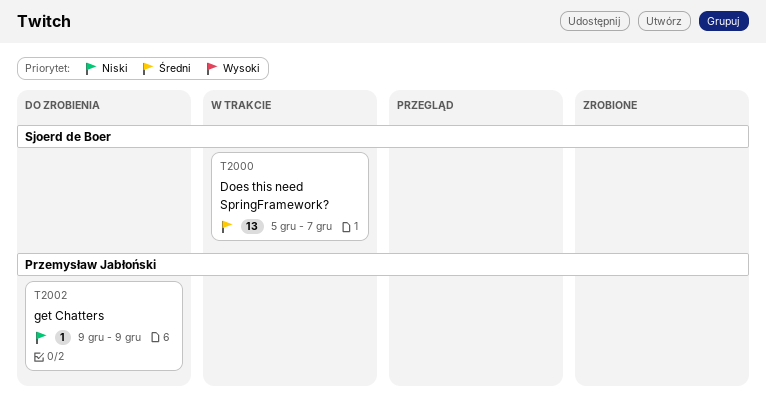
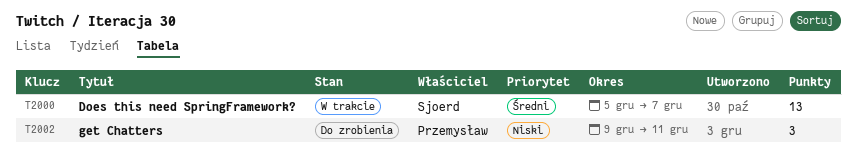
T2002, estimate: 1 -> 3
T2002, due: Dec 9 -> Dec 11

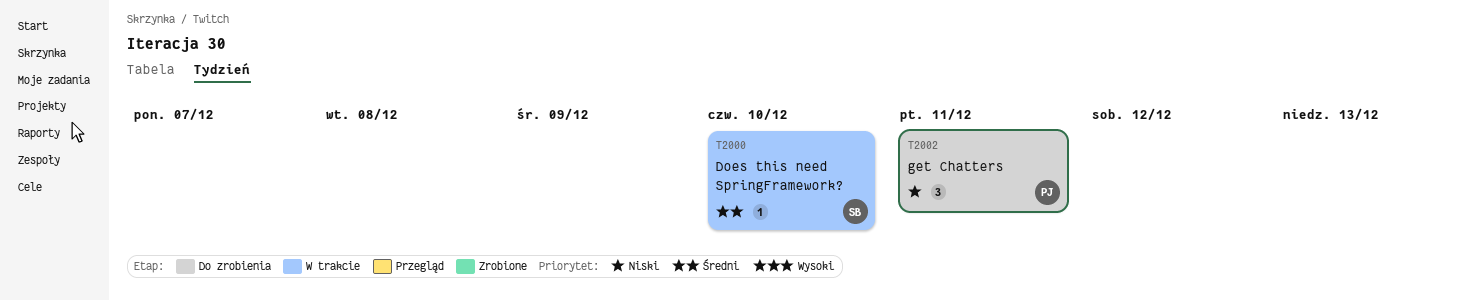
T2000, estimate: 13 -> 1
T2000, due: Dec 7 -> Dec 10

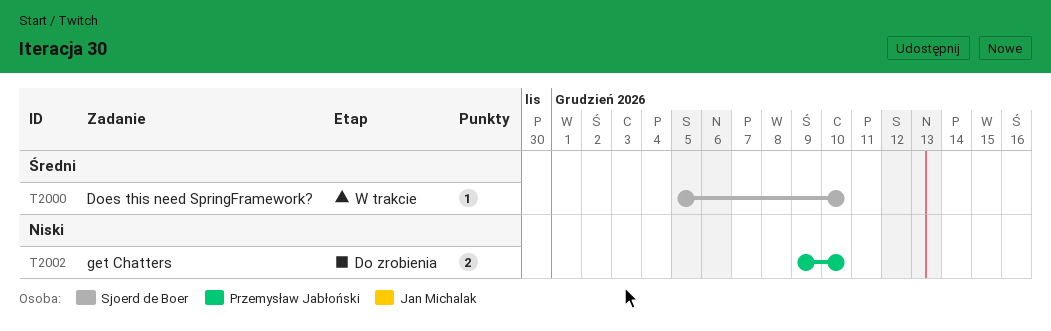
T2002, estimate: 3 -> 2
T2002, due: Dec 11 -> Dec 10

